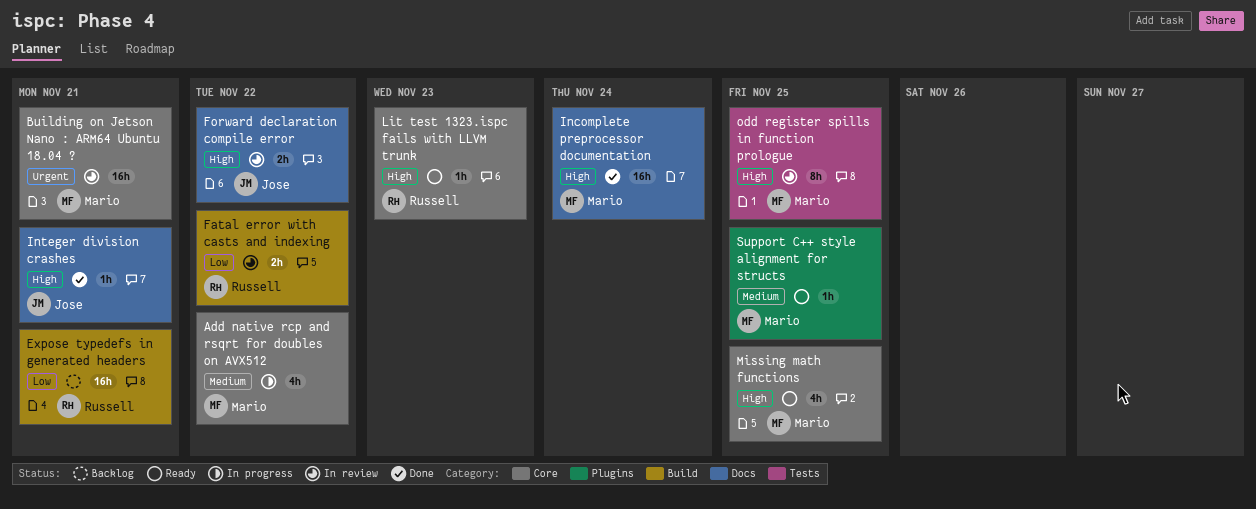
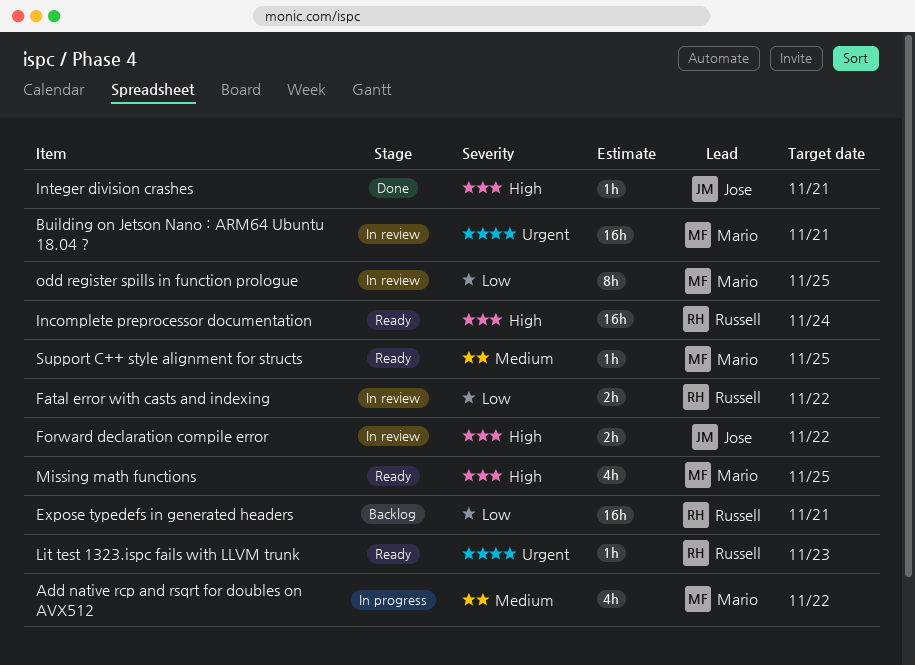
Incomplete preprocessor documentation, status: Done -> Ready
Incomplete preprocessor documentation, owner: Mario -> Russell
Lit test 1323.ispc fails with LLVM trunk, priority: High -> Urgent
odd register spills in function prologue, priority: High -> Low

